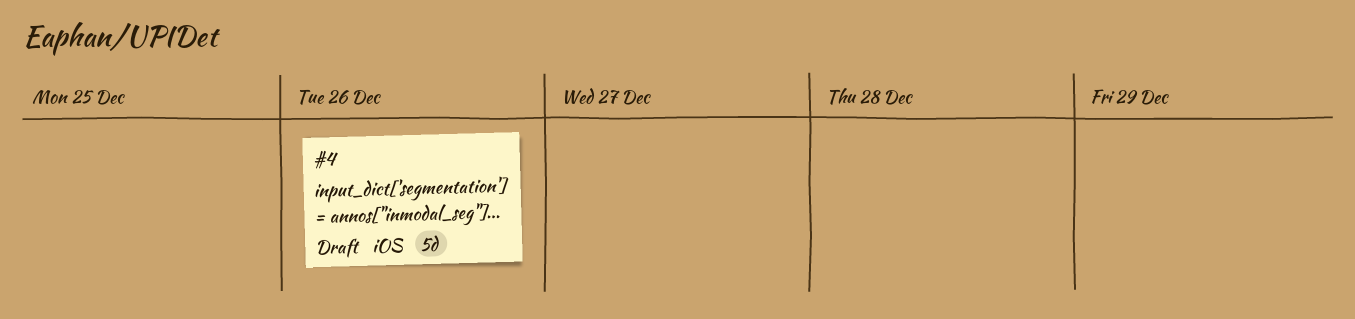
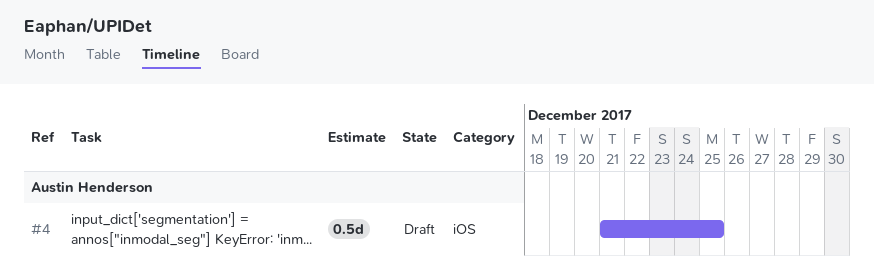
#4, estimate: 5d -> 0.5d
#4, due: Dec 26 -> Dec 25

